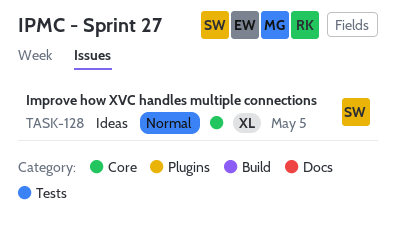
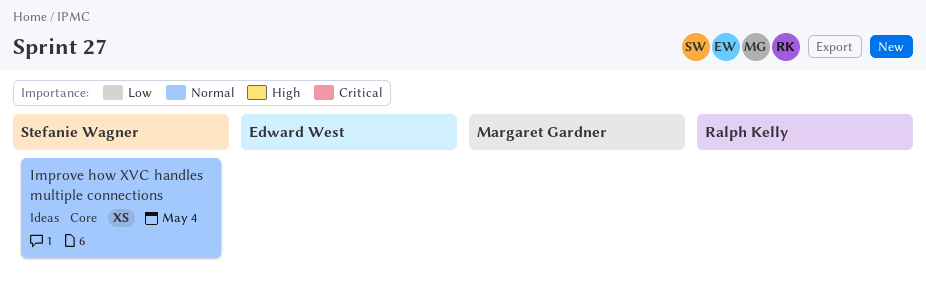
Improve how XVC handles multiple connections, estimate: XL -> XS
Improve how XVC handles multiple connections, due: May 5 -> May 4

